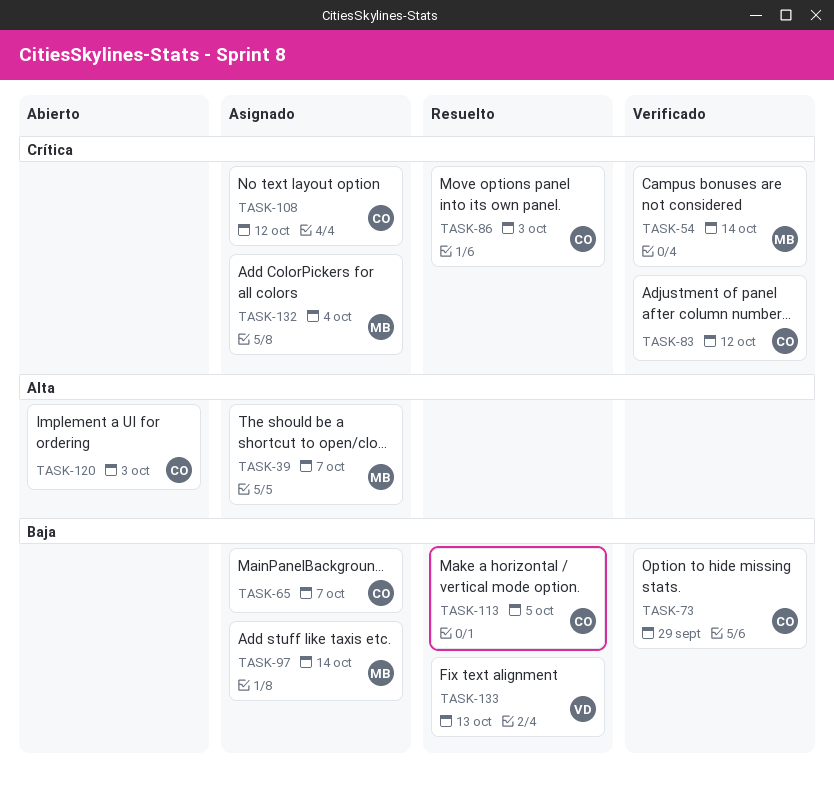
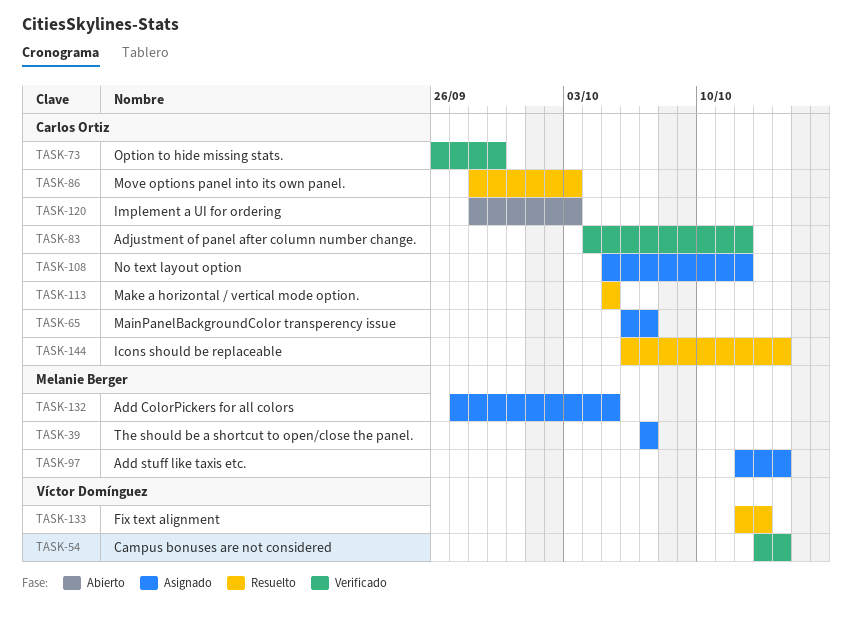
TASK-54, owner: Melanie Berger -> Víctor Domínguez
TASK-132, due: Oct 4 -> Oct 5
TASK-144: none -> present

